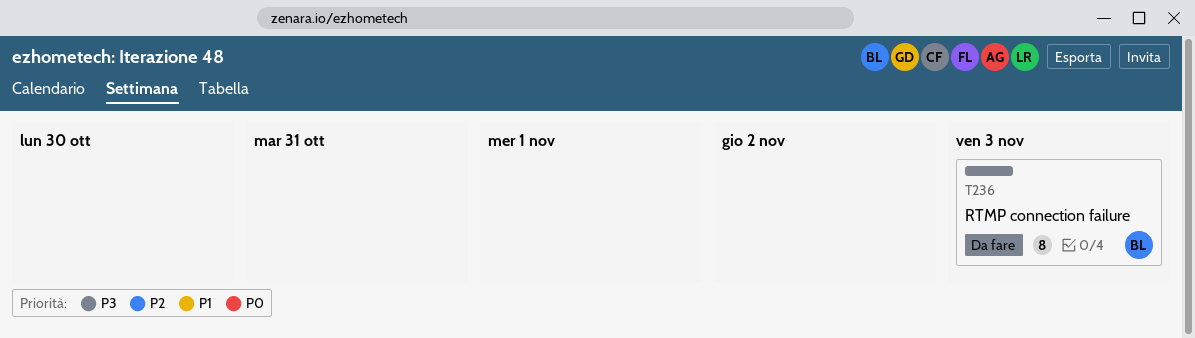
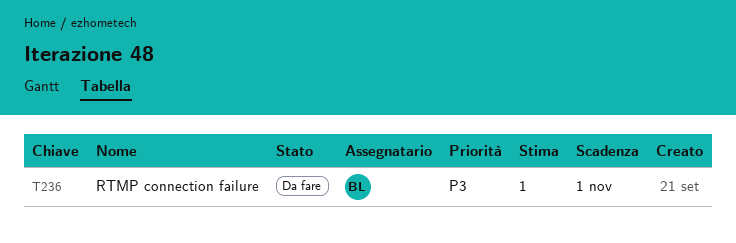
T236, estimate: 8 -> 1
T236, due: Nov 3 -> Nov 1

